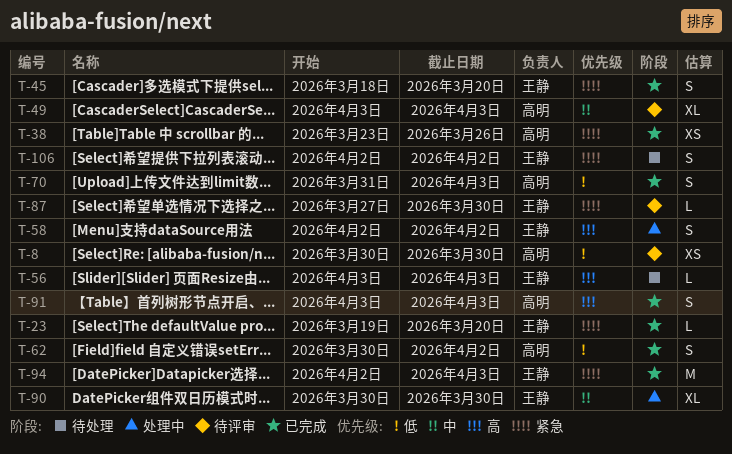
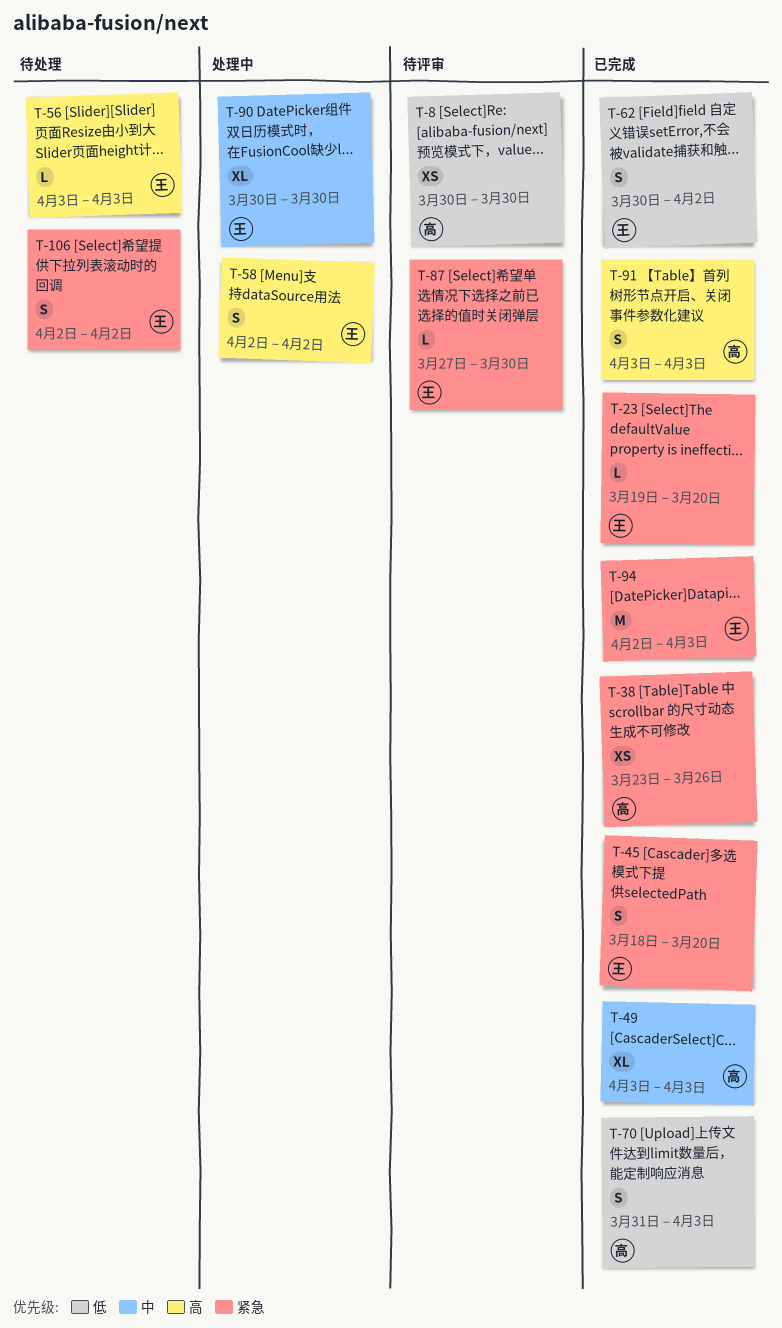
T-49, status: 待评审 -> 已完成
T-62, owner: 高明 -> 王静

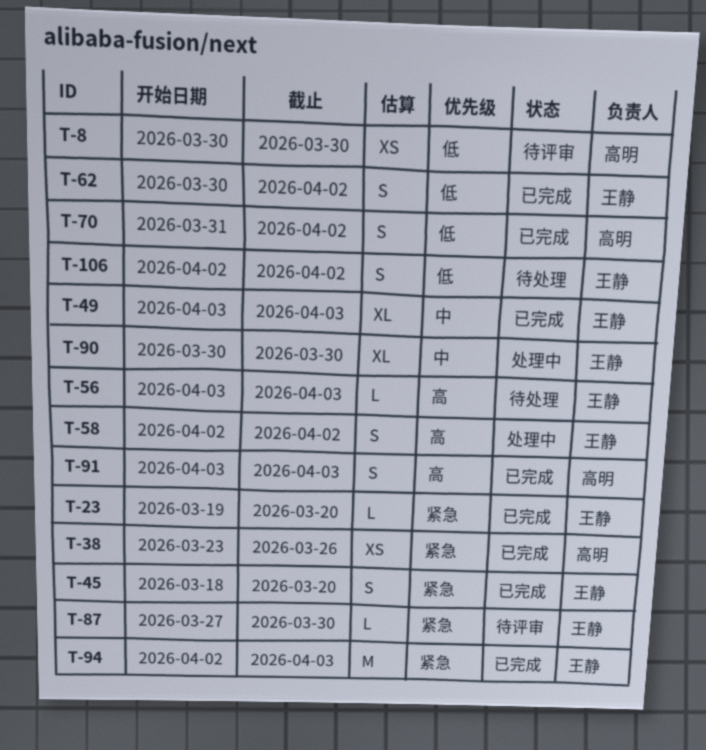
T-49, owner: 高明 -> 王静
T-70, due: Apr 3 -> Apr 2
T-106, priority: 紧急 -> 低

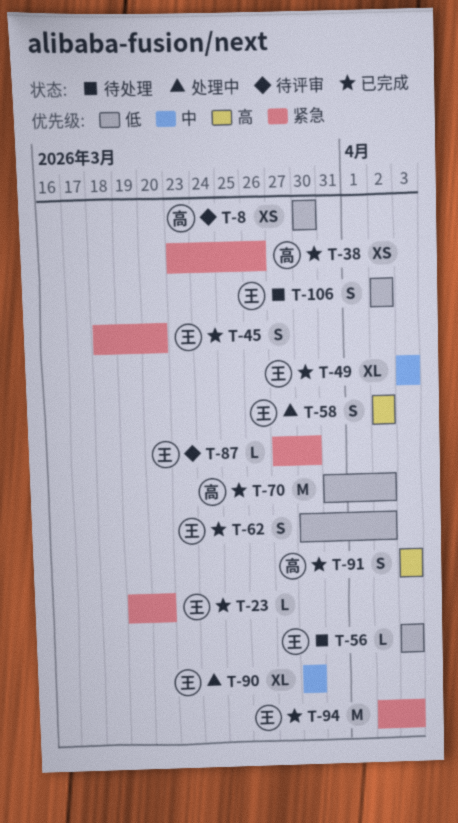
T-56, priority: 高 -> 低
T-70, estimate: S -> M

